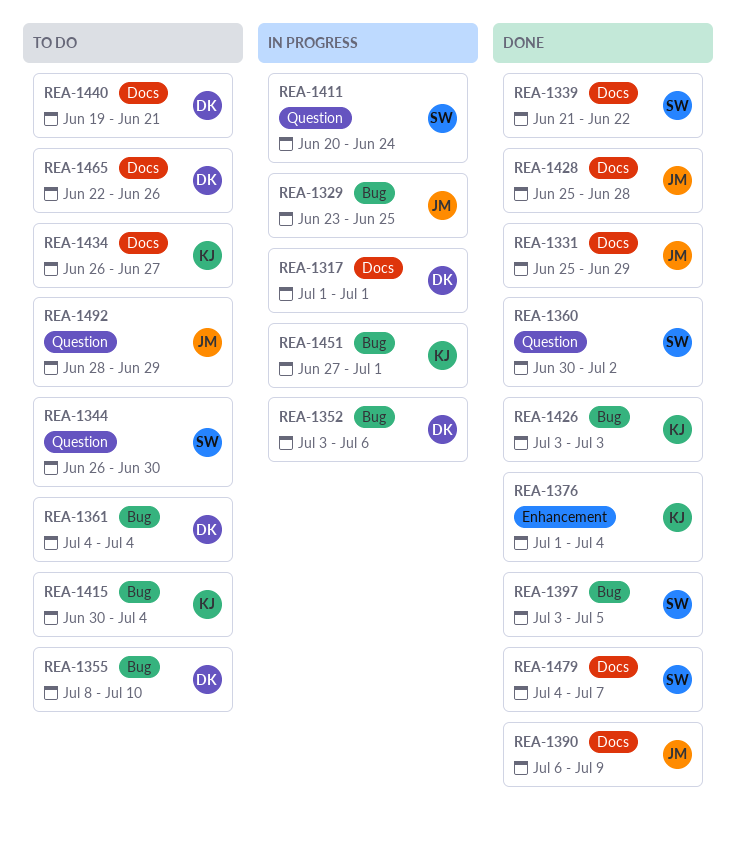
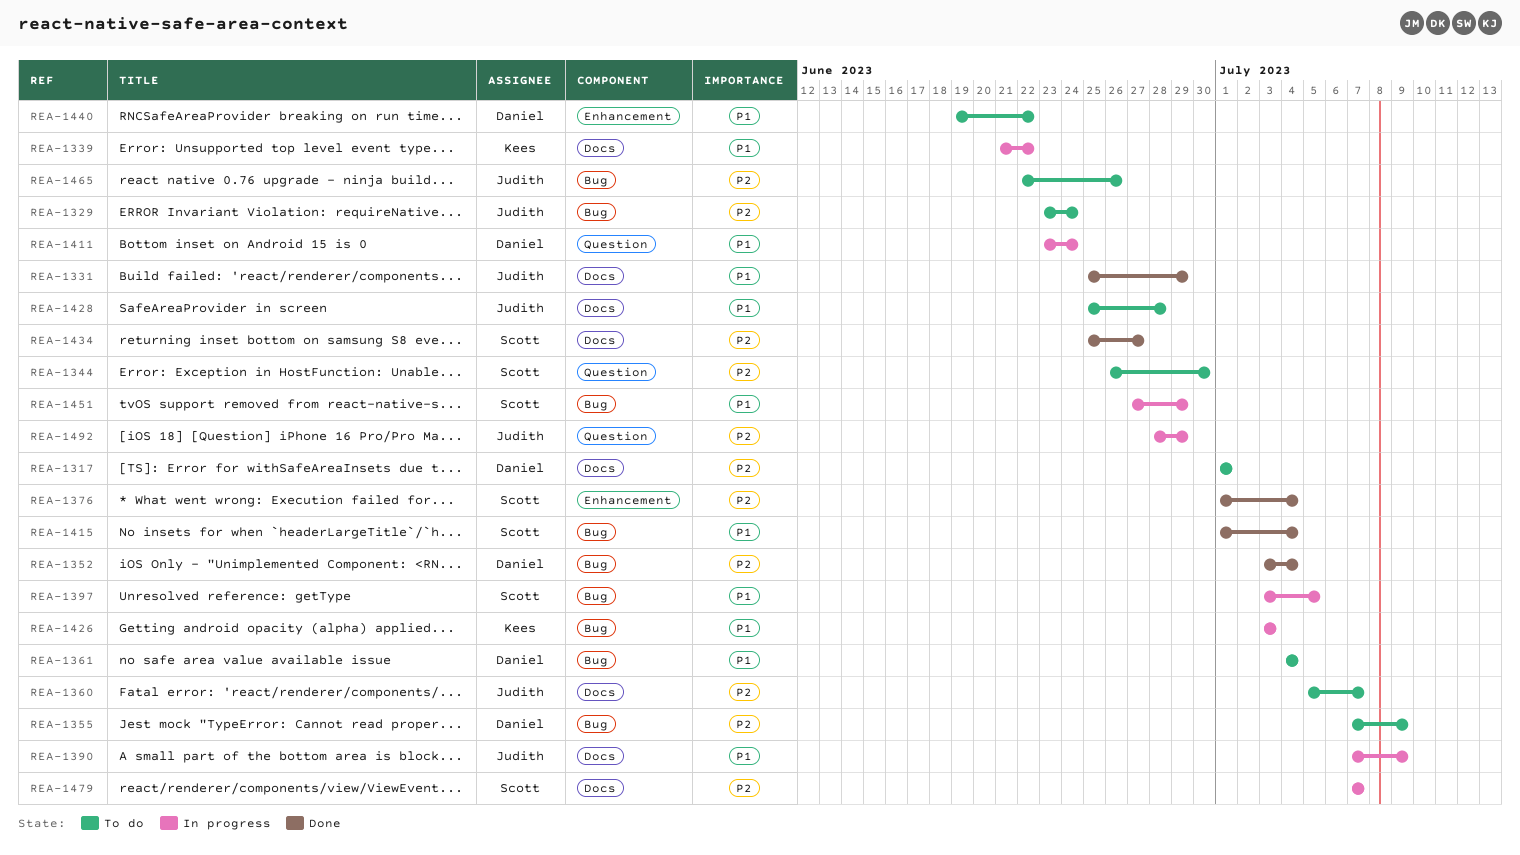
REA-1317, status: In progress -> To do
REA-1329, status: In progress -> To do
REA-1329, due: Jun 25 -> Jun 24
REA-1339, status: Done -> In progress
REA-1339, owner: Scott -> Kees
REA-1352, status: In progress -> Done
REA-1352, due: Jul 6 -> Jul 4
REA-1355, start: Jul 8 -> Jul 7
REA-1355, due: Jul 10 -> Jul 9
REA-1360, status: Done -> To do
REA-1360, owner: Scott -> Judith
REA-1360, label: Question -> Docs
REA-1360, start: Jun 30 -> Jul 5
REA-1360, due: Jul 2 -> Jul 7
REA-1376, owner: Kees -> Scott
REA-1390, status: Done -> In progress
REA-1390, start: Jul 6 -> Jul 7
REA-1397, status: Done -> In progress
REA-1411, owner: Scott -> Daniel
REA-1411, start: Jun 20 -> Jun 23
REA-1415, status: To do -> Done
REA-1415, owner: Kees -> Scott
REA-1415, start: Jun 30 -> Jul 1
REA-1426, status: Done -> In progress
REA-1428, status: Done -> To do
REA-1434, status: To do -> Done
REA-1434, owner: Kees -> Scott
REA-1434, start: Jun 26 -> Jun 25
REA-1440, label: Docs -> Enhancement
REA-1440, due: Jun 21 -> Jun 22
REA-1451, owner: Kees -> Scott
REA-1451, due: Jul 1 -> Jun 29
REA-1465, owner: Daniel -> Judith
REA-1465, label: Docs -> Bug
REA-1479, status: Done -> In progress
REA-1479, start: Jul 4 -> Jul 7
REA-1492, status: To do -> In progress

